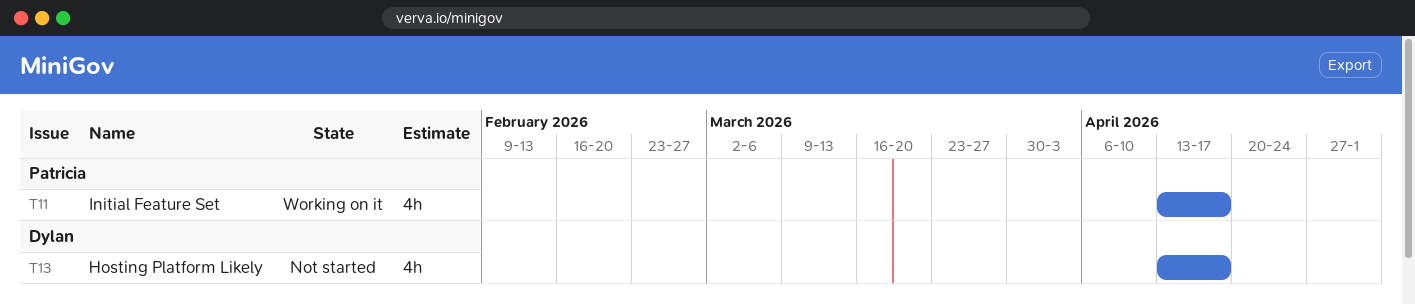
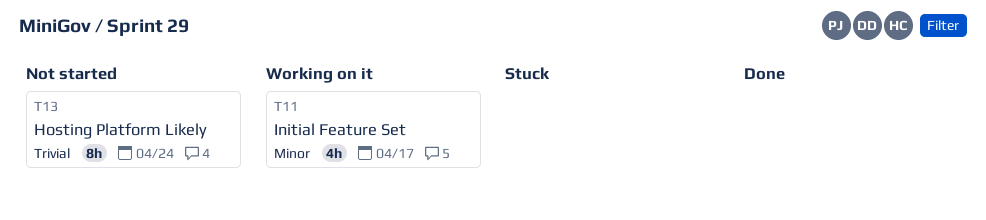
T13, estimate: 4h -> 8h
T13, due: Apr 17 -> Apr 24

